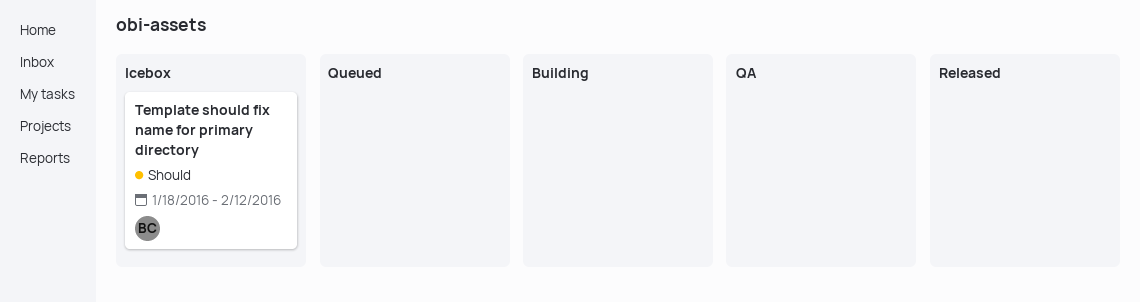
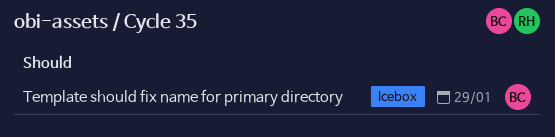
Template should fix name for primary directory, due: Feb 12 -> Jan 29

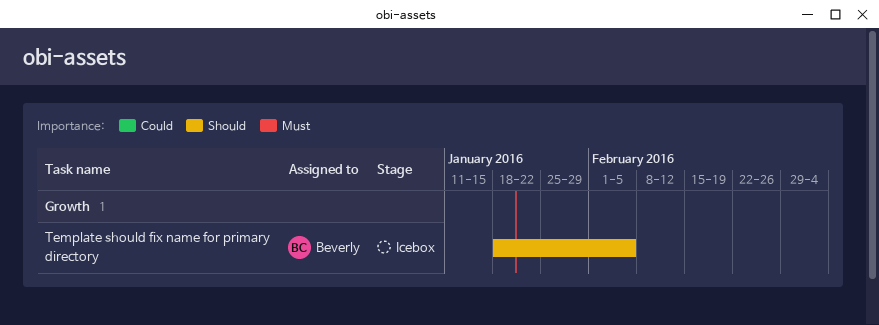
Template should fix name for primary directory, due: Jan 29 -> Feb 5

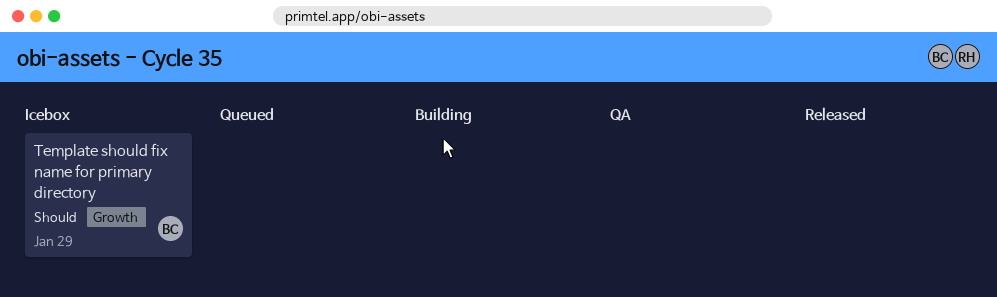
Template should fix name for primary directory, due: Feb 5 -> Jan 29

